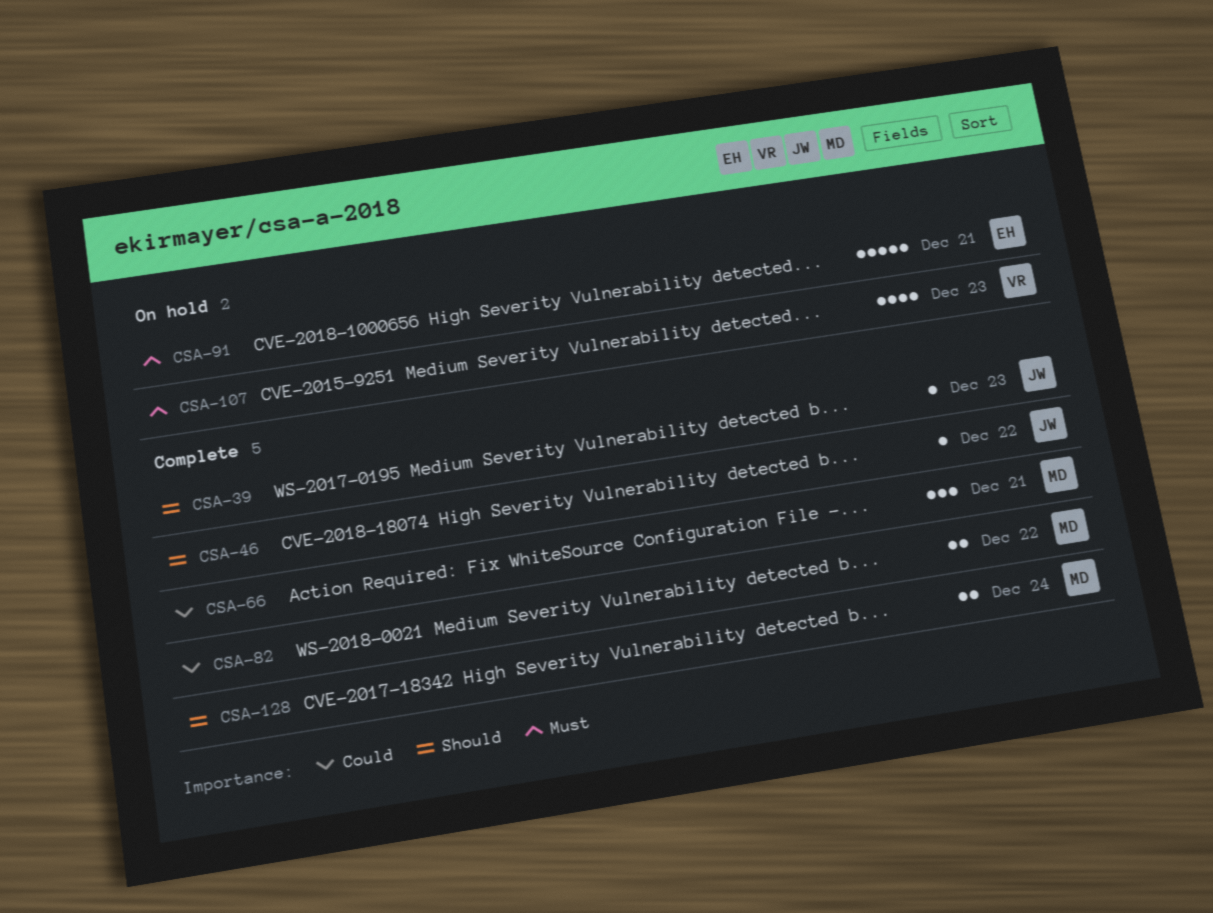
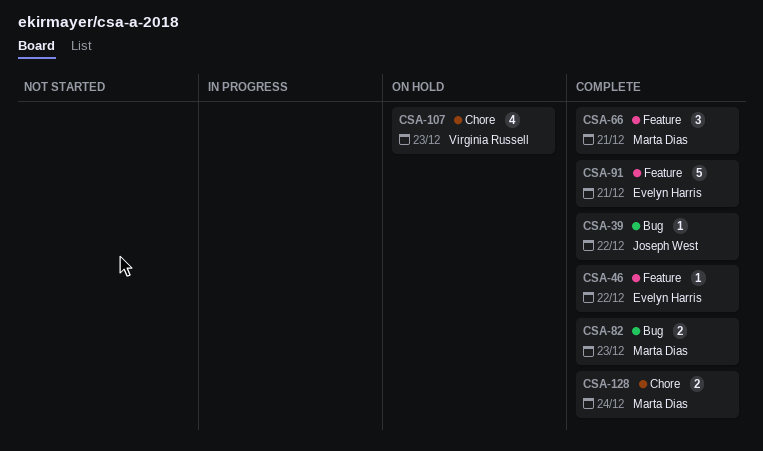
CSA-39, due: Dec 23 -> Dec 22
CSA-46, owner: Joseph West -> Evelyn Harris
CSA-82, due: Dec 22 -> Dec 23
CSA-91, status: On hold -> Complete

